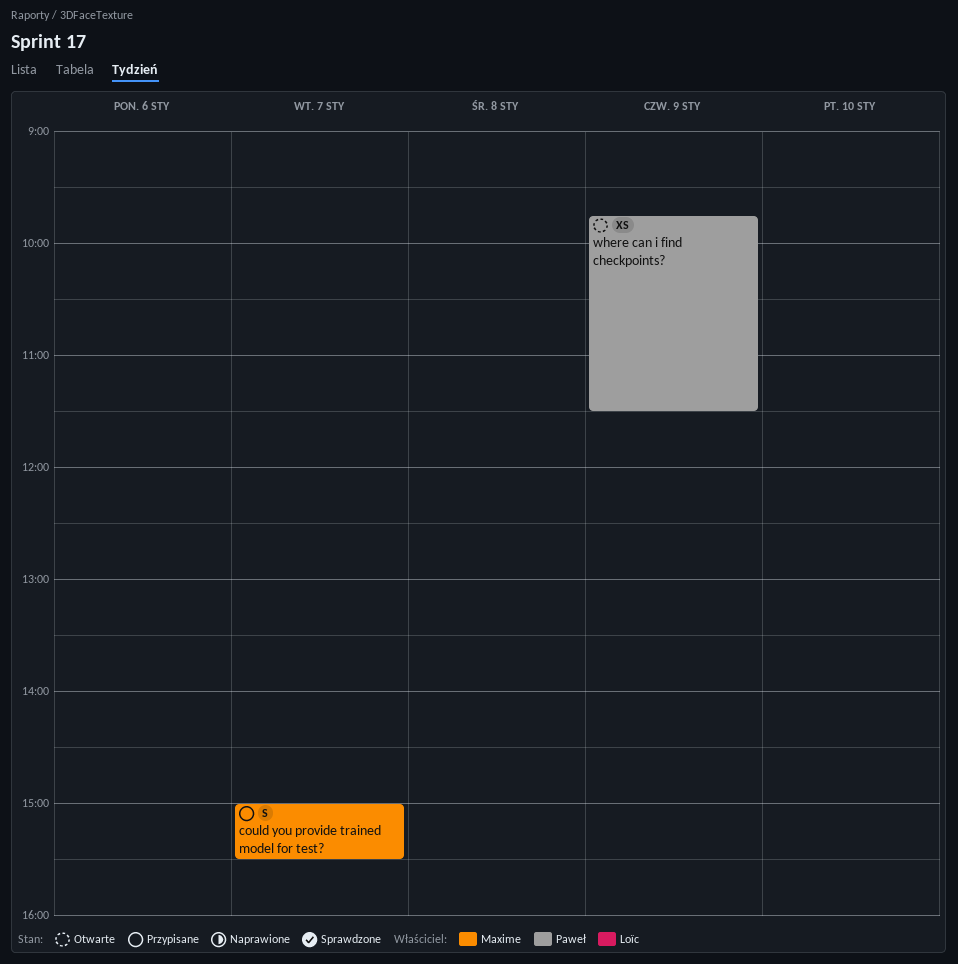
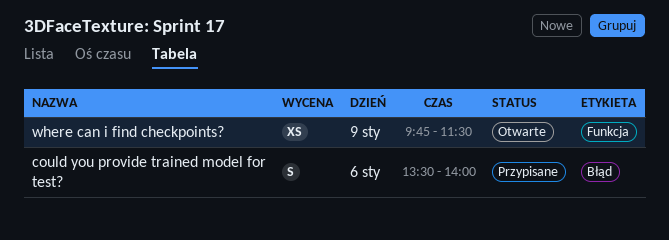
could you provide trained model for test?, day: Jan 7 -> Jan 6
could you provide trained model for test?, begins: 15:00 -> 13:30
could you provide trained model for test?, ends: 15:30 -> 14:00

